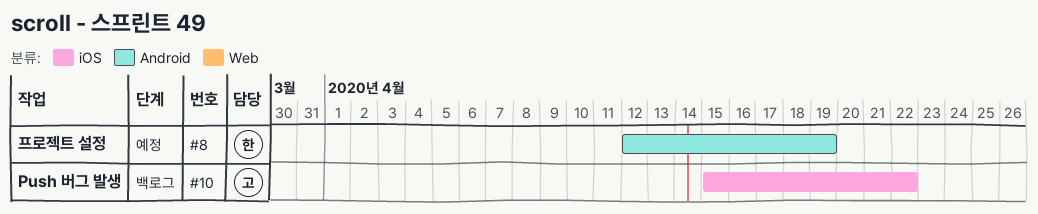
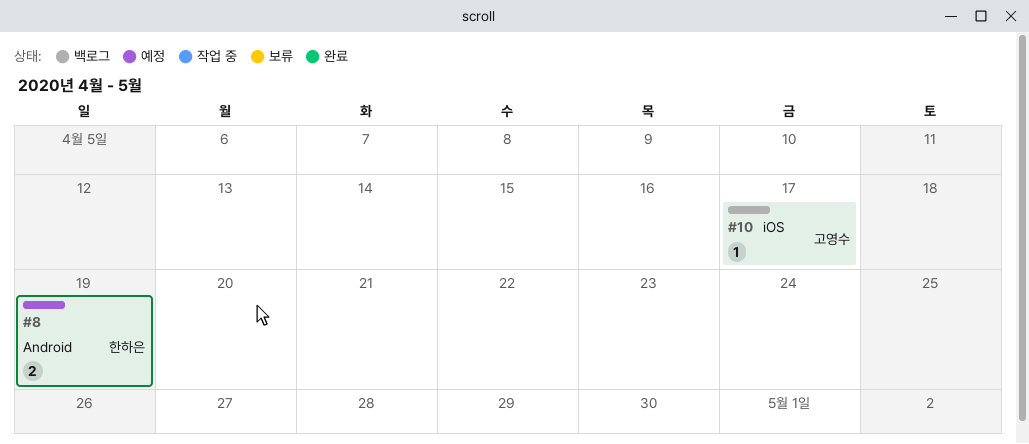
#10, due: Apr 22 -> Apr 17

